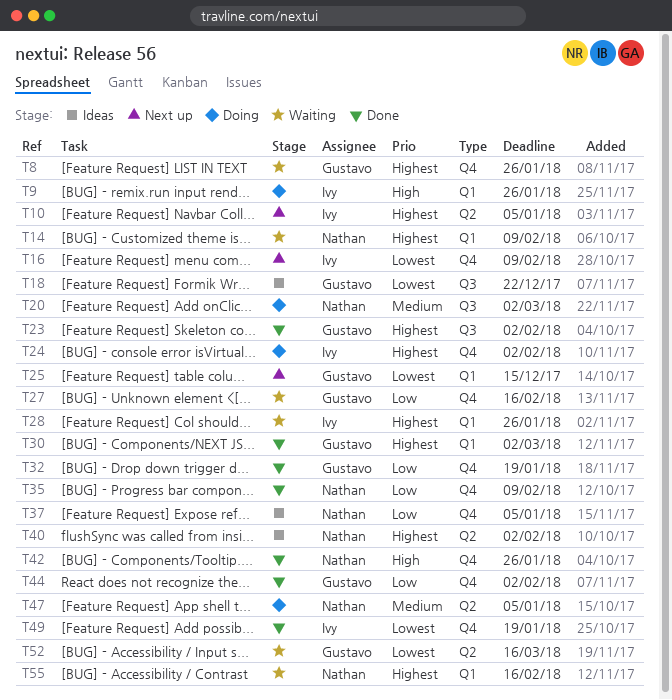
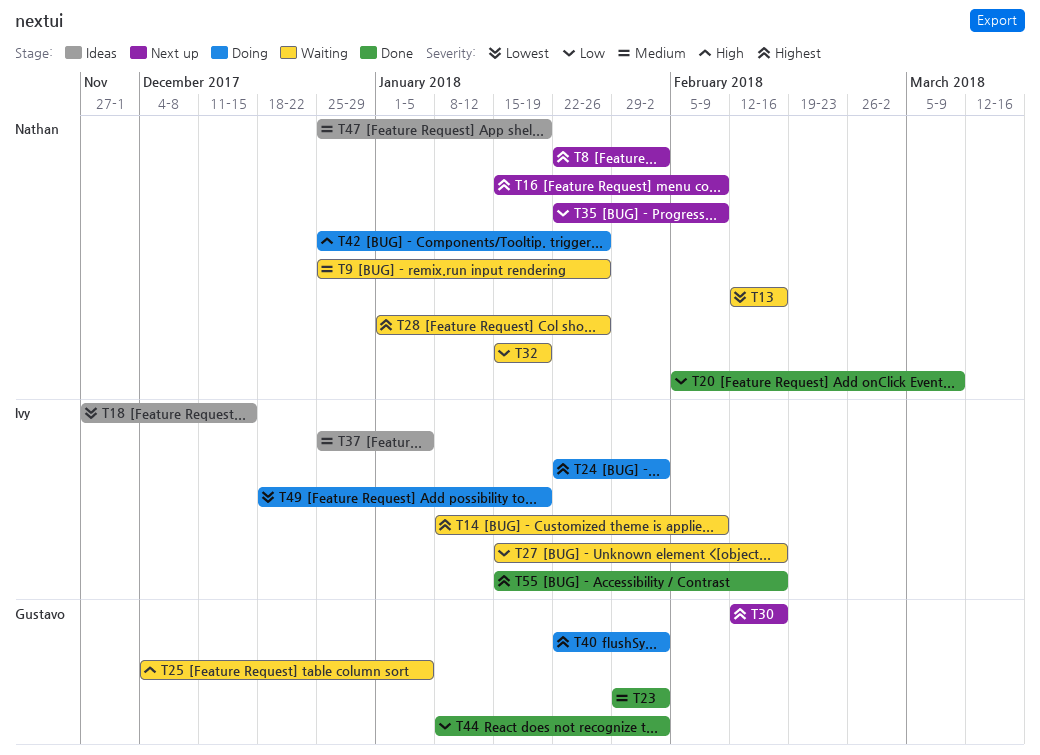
T8, status: Waiting -> Next up
T8, owner: Gustavo -> Nathan
T8, due: Jan 26 -> Feb 2
T9, status: Doing -> Waiting
T9, owner: Ivy -> Nathan
T9, priority: High -> Medium
T10: present -> none
T13: none -> present
T14, owner: Nathan -> Ivy
T16, owner: Ivy -> Nathan
T16, priority: Lowest -> Highest
T18, owner: Gustavo -> Ivy
T18, due: Dec 22 -> Dec 15
T20, status: Doing -> Done
T20, priority: Medium -> Low
T20, due: Mar 2 -> Mar 9
T23, priority: Highest -> Medium
T25, status: Next up -> Waiting
T25, priority: Lowest -> High
T25, due: Dec 15 -> Jan 5
T27, owner: Gustavo -> Ivy
T28, owner: Ivy -> Nathan
T30, status: Done -> Next up
T30, due: Mar 2 -> Feb 16
T32, status: Done -> Waiting
T32, owner: Gustavo -> Nathan
T35, status: Done -> Next up
T37, owner: Nathan -> Ivy
T37, priority: Low -> Medium
T40, status: Ideas -> Doing
T40, owner: Nathan -> Gustavo
T42, status: Done -> Doing
T47, status: Doing -> Ideas
T47, due: Jan 5 -> Jan 19
T49, status: Done -> Doing
T52: present -> none
T55, status: Waiting -> Done
T55, owner: Nathan -> Ivy

